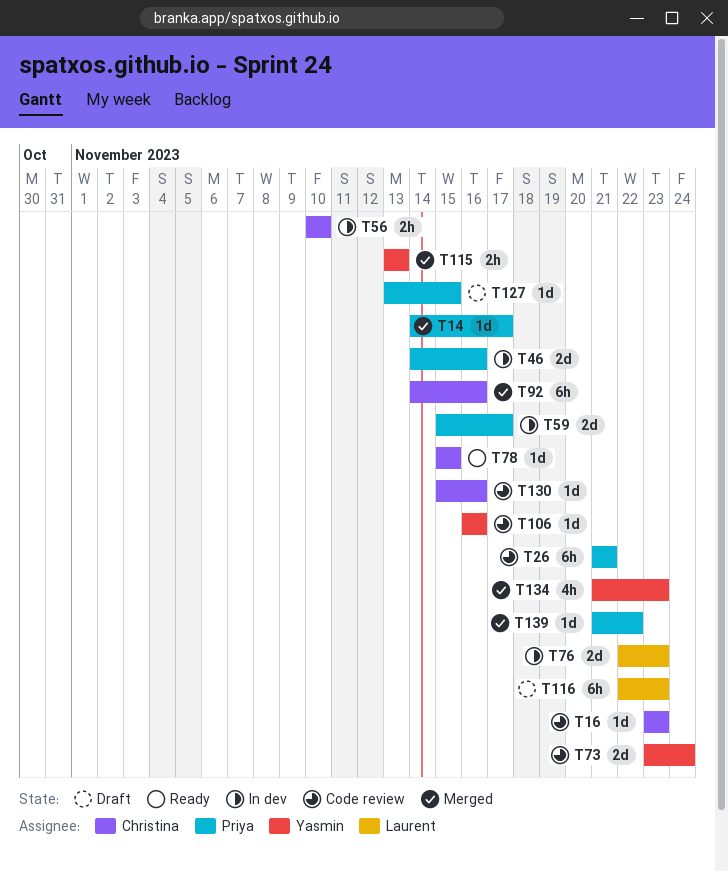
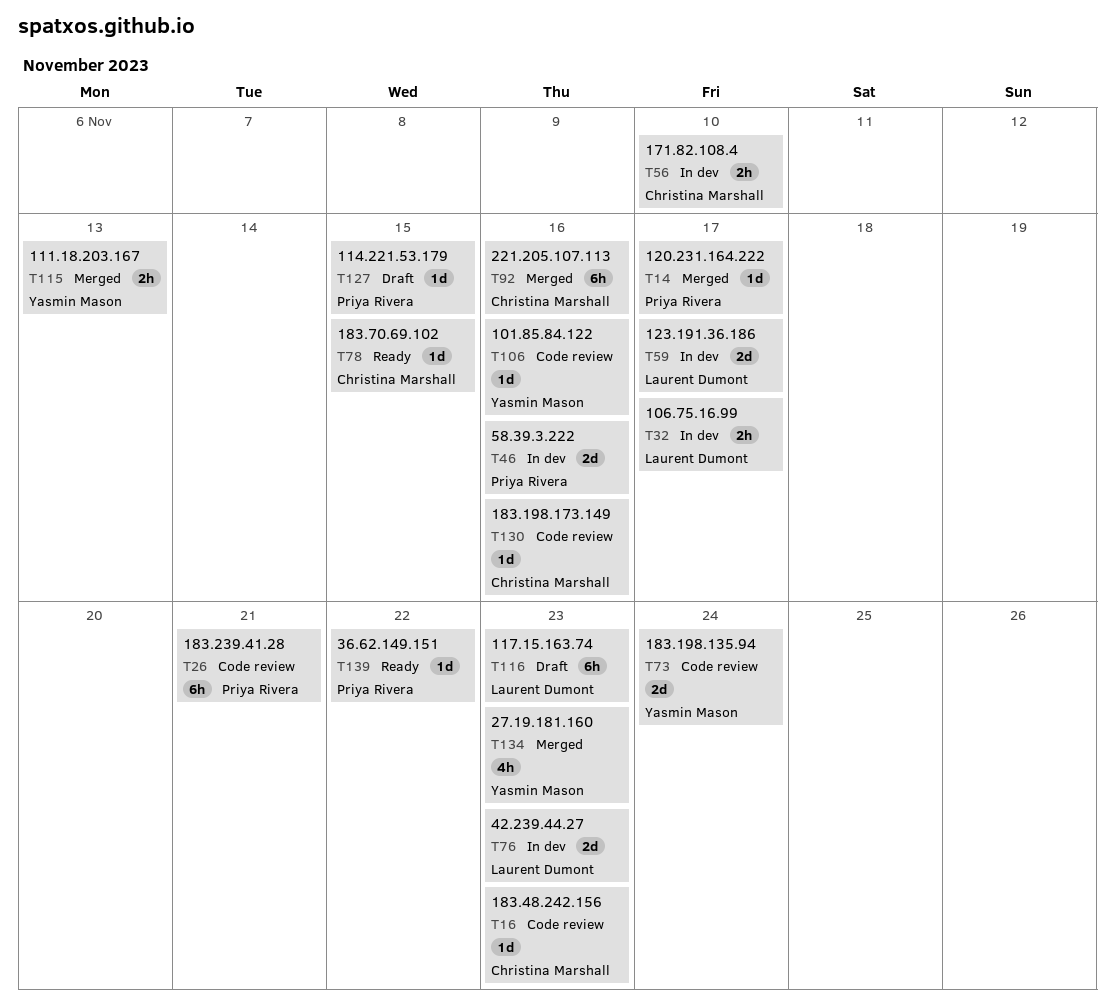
T32: none -> present
T59, owner: Priya Rivera -> Laurent Dumont
T139, status: Merged -> Ready

